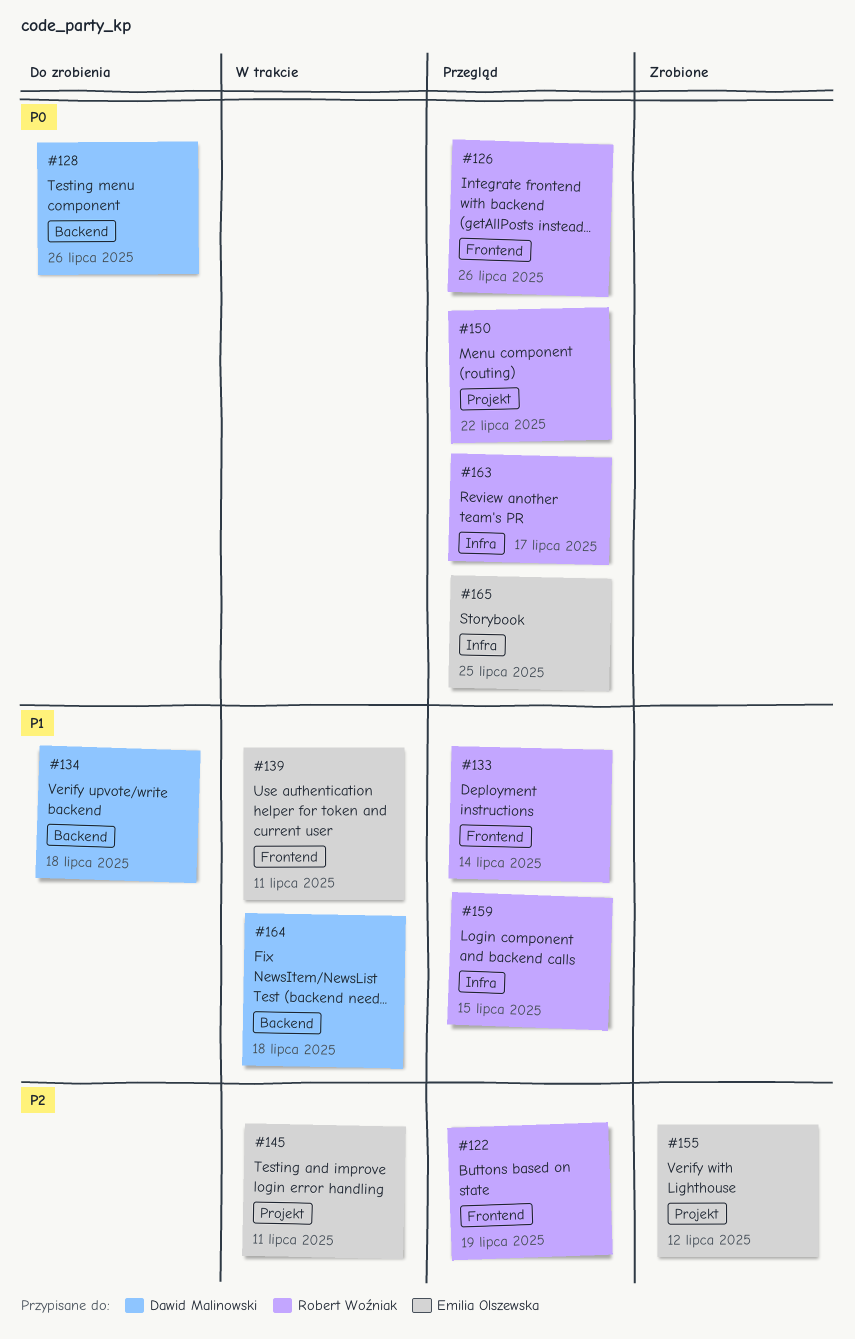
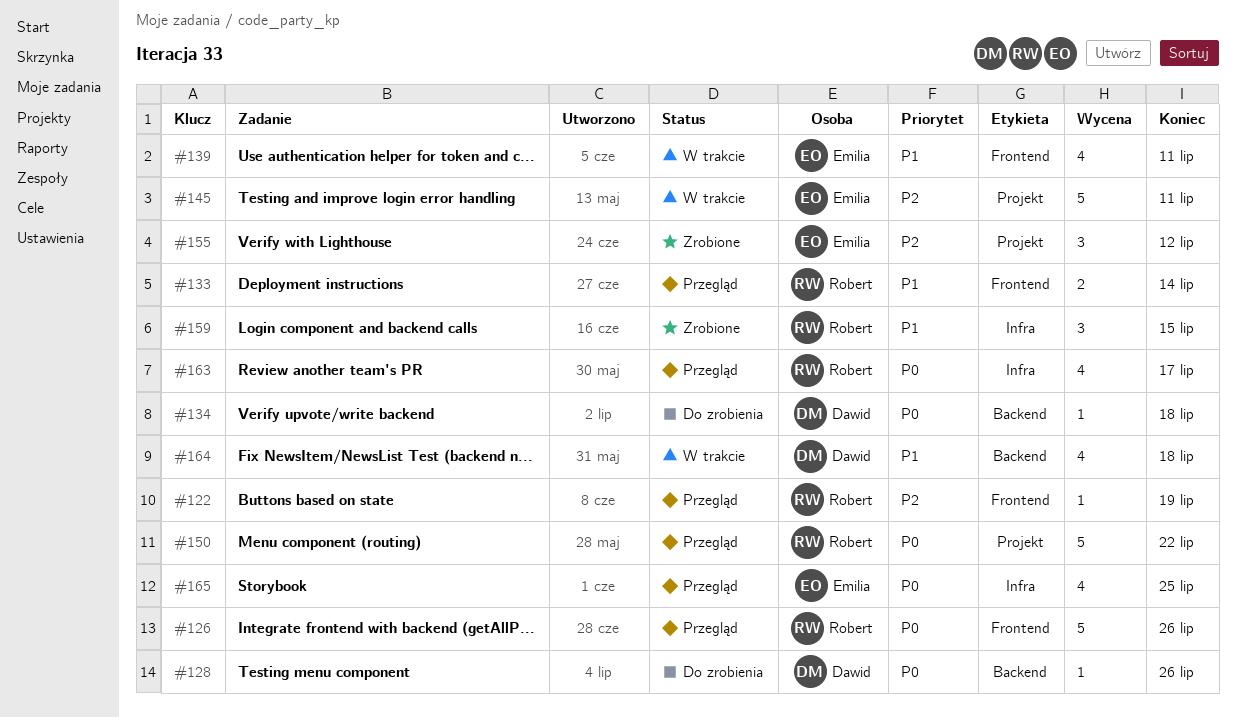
#134, priority: P1 -> P0
#159, status: Przegląd -> Zrobione

